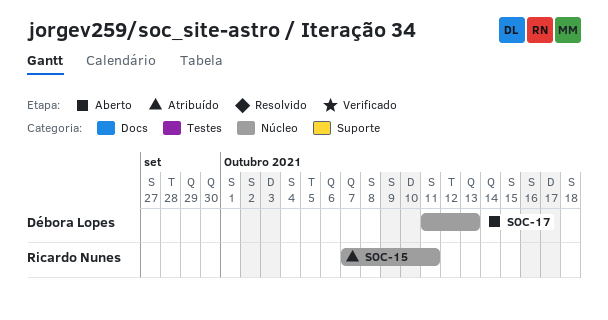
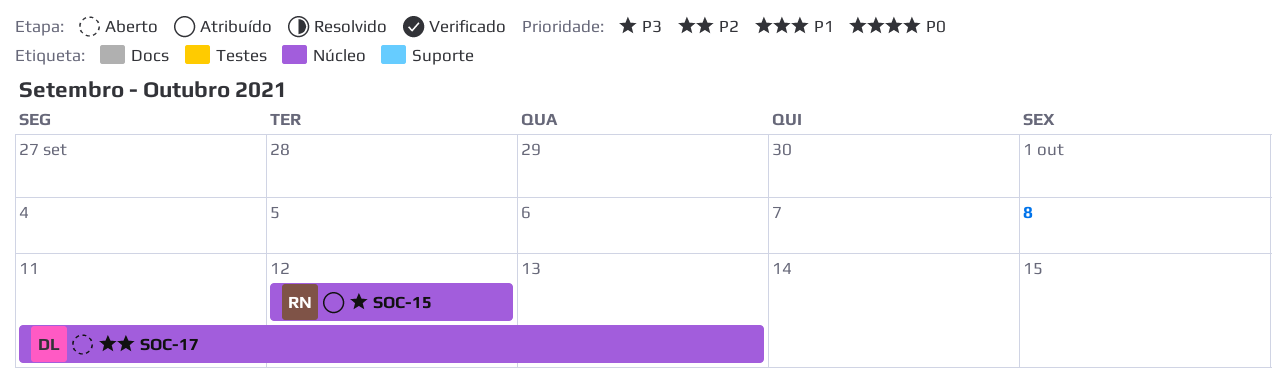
SOC-15, start: Oct 7 -> Oct 12
SOC-15, due: Oct 11 -> Oct 12

